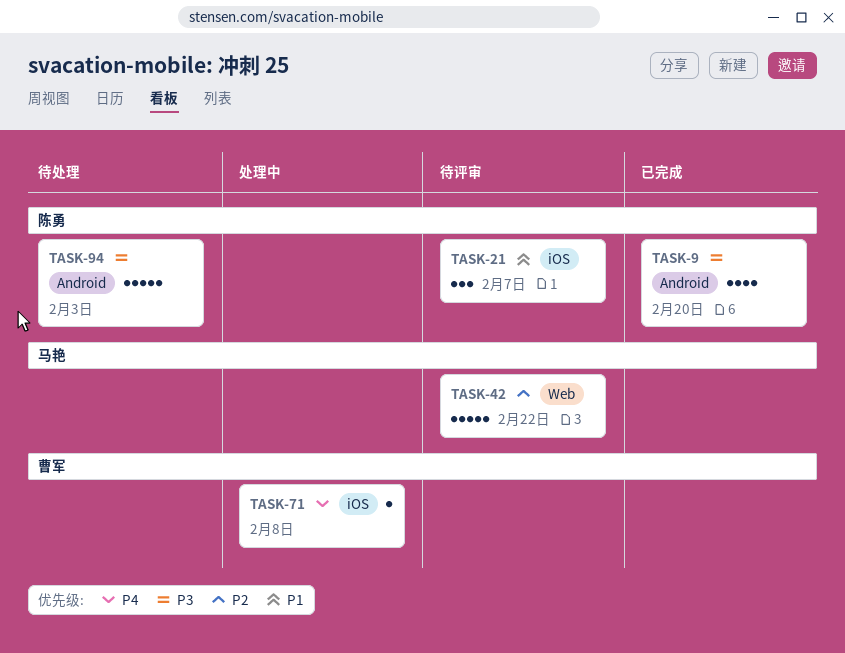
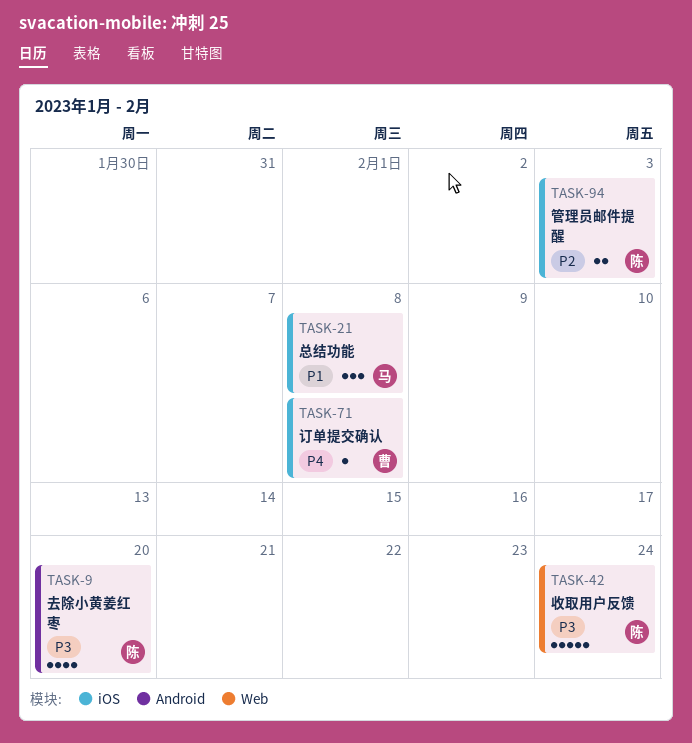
TASK-21, owner: 陈勇 -> 马艳
TASK-21, due: Feb 7 -> Feb 8
TASK-42, owner: 马艳 -> 陈勇
TASK-42, priority: P2 -> P3
TASK-42, due: Feb 22 -> Feb 24
TASK-94, priority: P3 -> P2
TASK-94, label: Android -> iOS
TASK-94, estimate: 5 -> 2

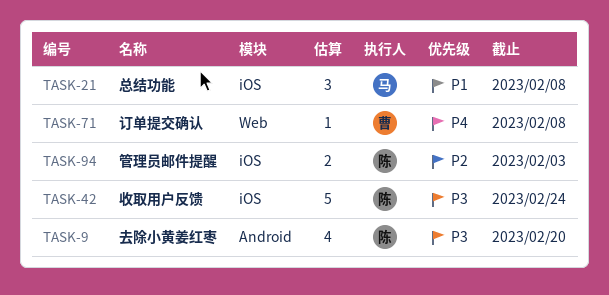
TASK-42, label: Web -> iOS
TASK-71, label: iOS -> Web

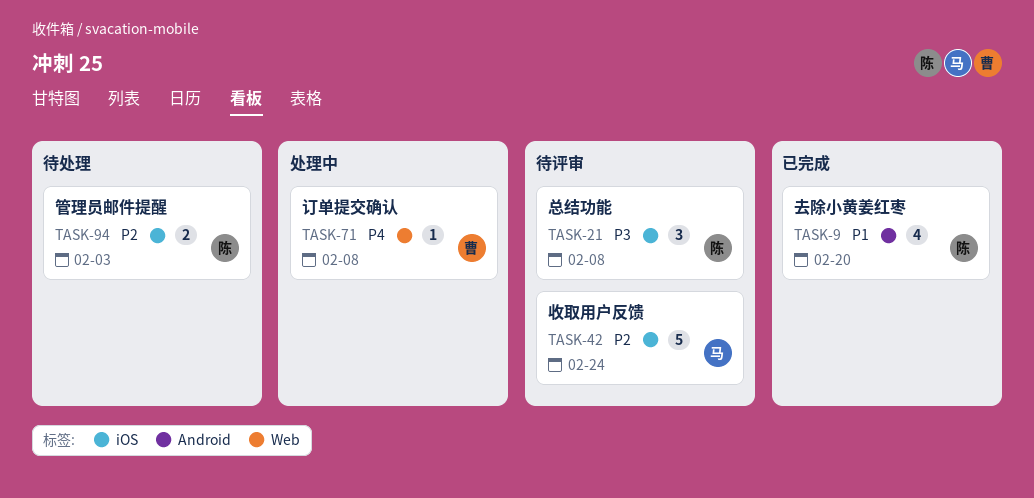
TASK-9, priority: P3 -> P1
TASK-21, owner: 马 -> 陈
TASK-21, priority: P1 -> P3
TASK-42, owner: 陈 -> 马
TASK-42, priority: P3 -> P2

